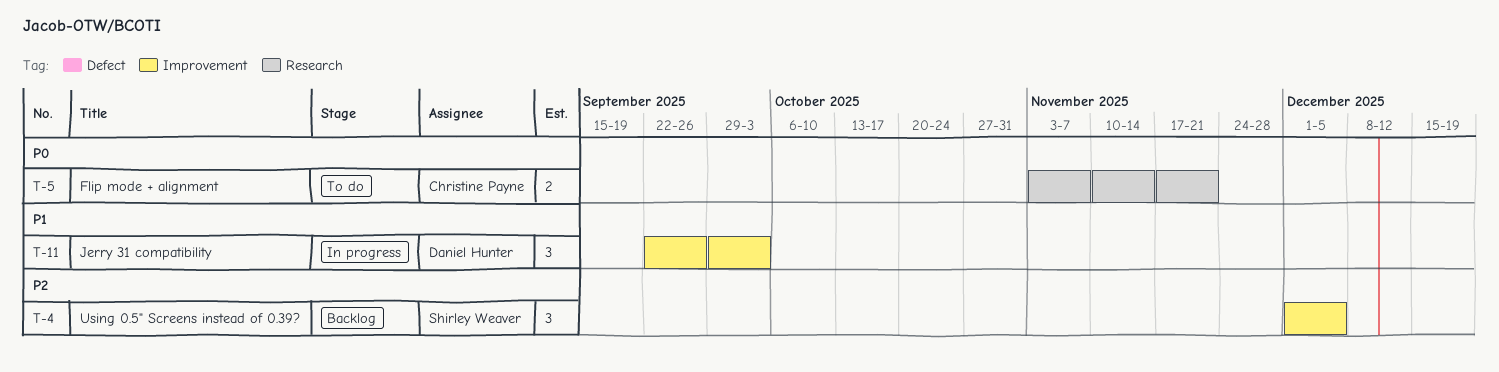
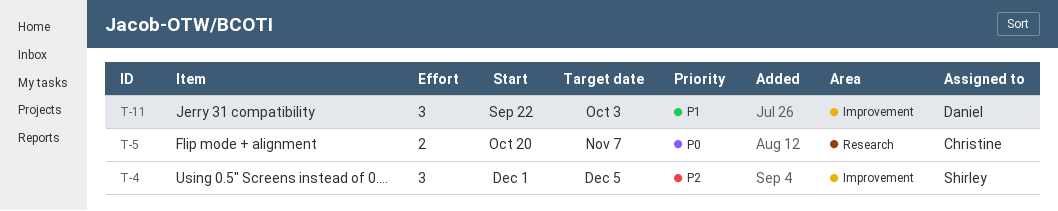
T-5, start: Nov 3 -> Oct 20
T-5, due: Nov 21 -> Nov 7

